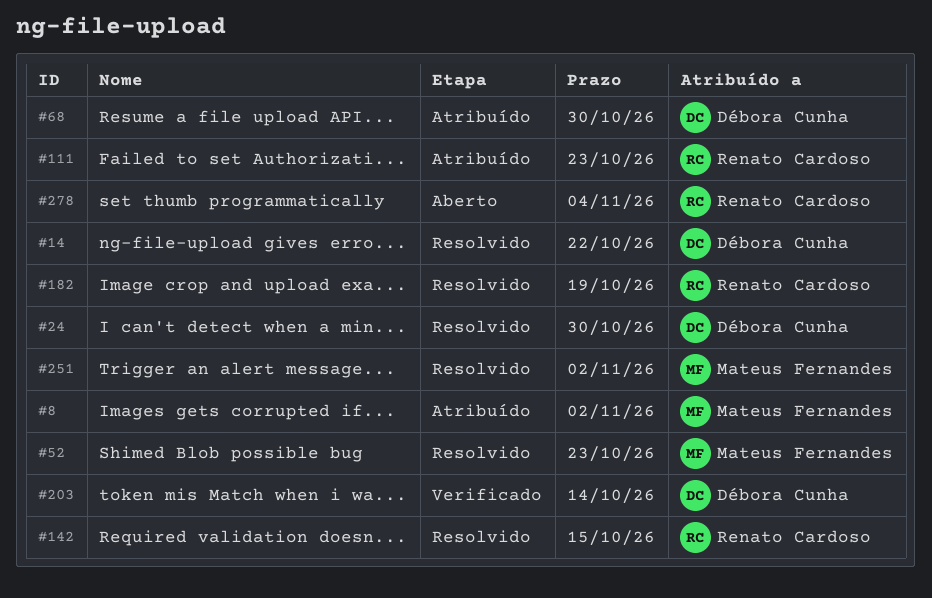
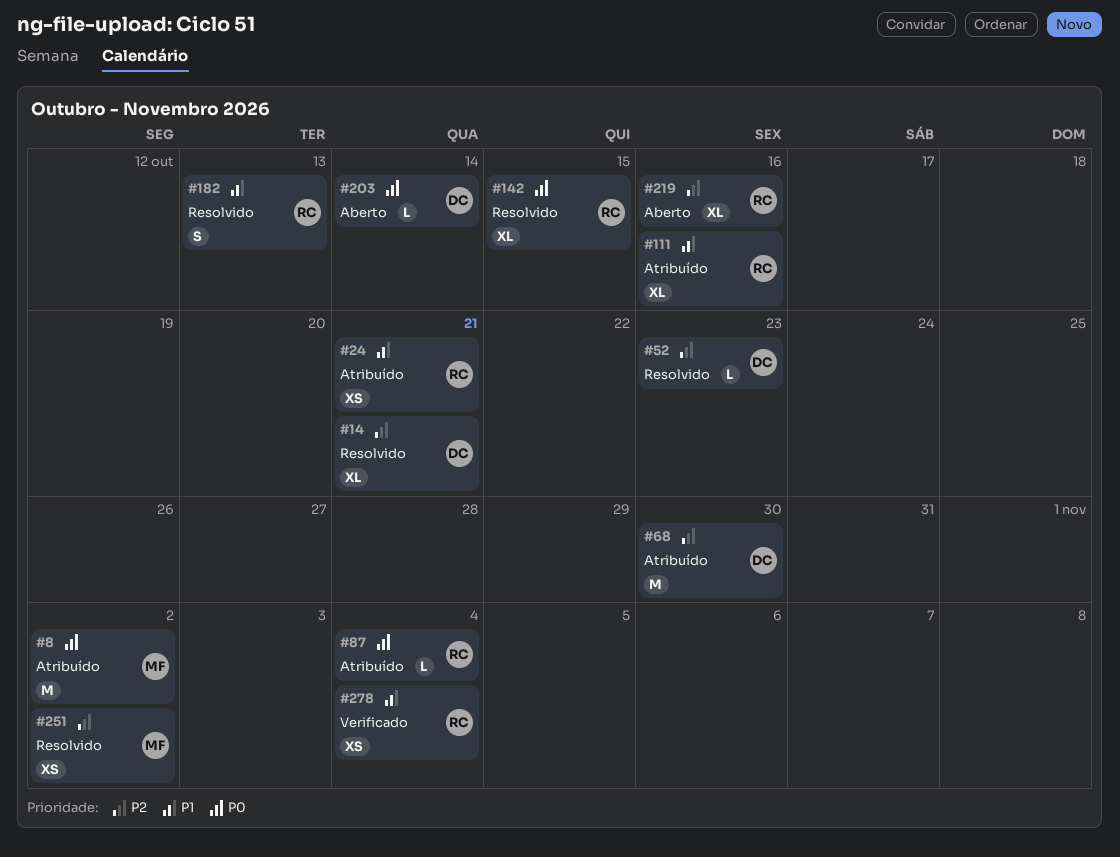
#14, due: Oct 22 -> Oct 21
#24, status: Resolvido -> Atribuído
#24, owner: Débora Cunha -> Renato Cardoso
#24, due: Oct 30 -> Oct 21
#52, owner: Mateus Fernandes -> Débora Cunha
#87: none -> present
#111, due: Oct 23 -> Oct 16
#182, due: Oct 19 -> Oct 13
#203, status: Verificado -> Aberto
#219: none -> present
#278, status: Aberto -> Verificado

